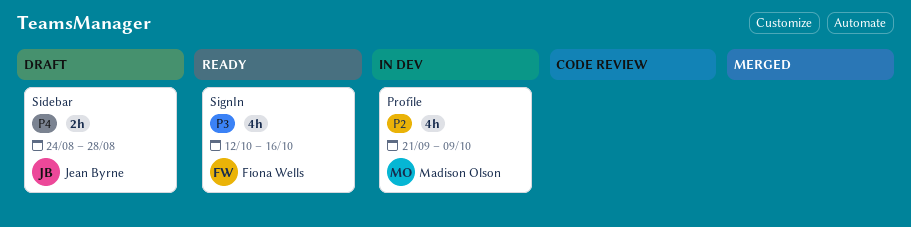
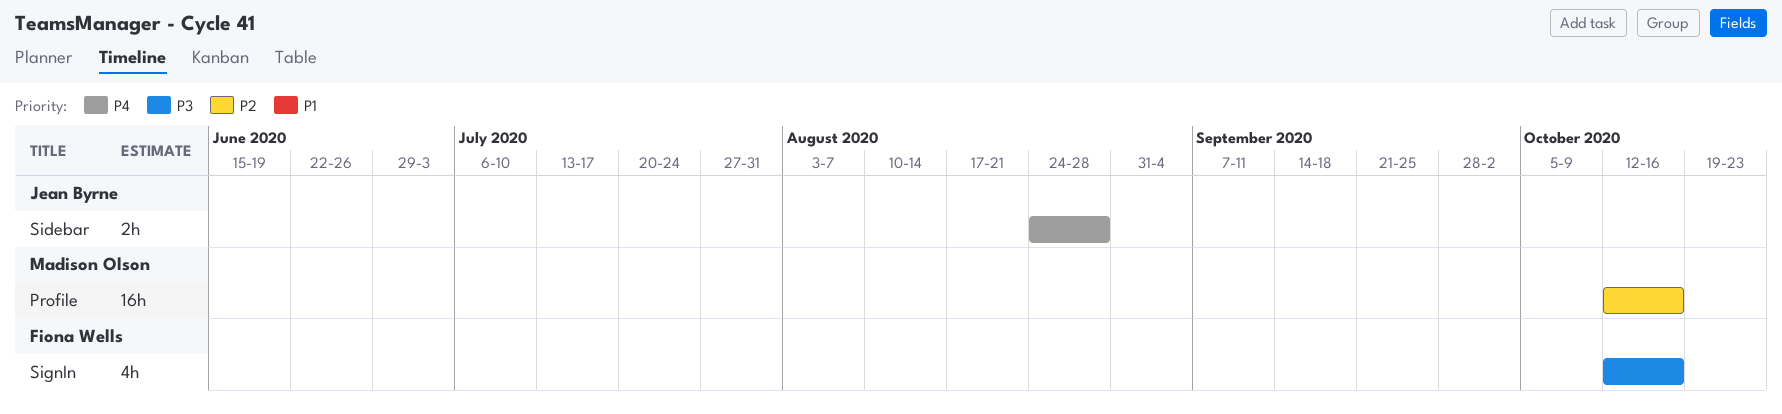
Profile, estimate: 4h -> 16h
Profile, start: Sep 21 -> Oct 12
Profile, due: Oct 9 -> Oct 16

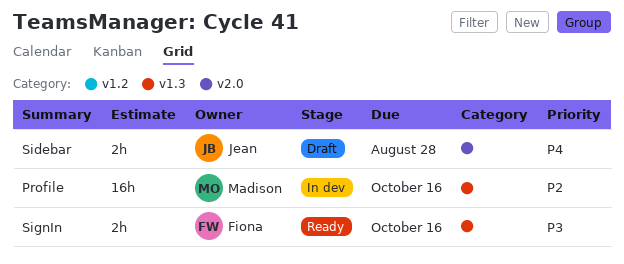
SignIn, estimate: 4h -> 2h

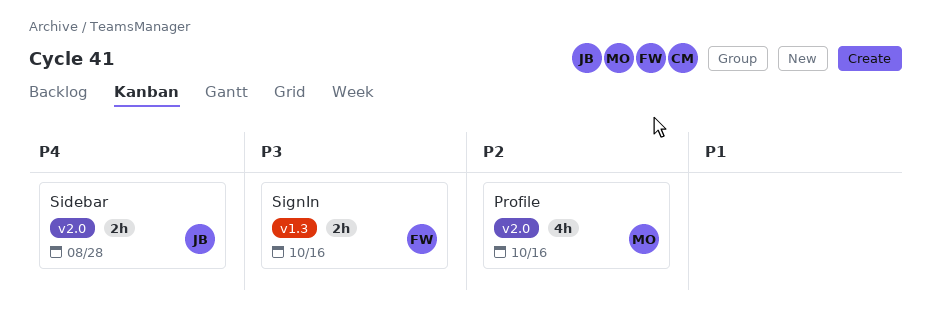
Profile, label: v1.3 -> v2.0
Profile, estimate: 16h -> 4h

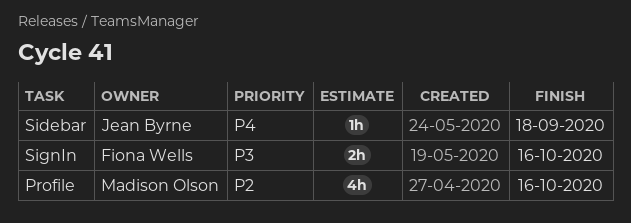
Sidebar, estimate: 2h -> 1h
Sidebar, due: Aug 28 -> Sep 18

